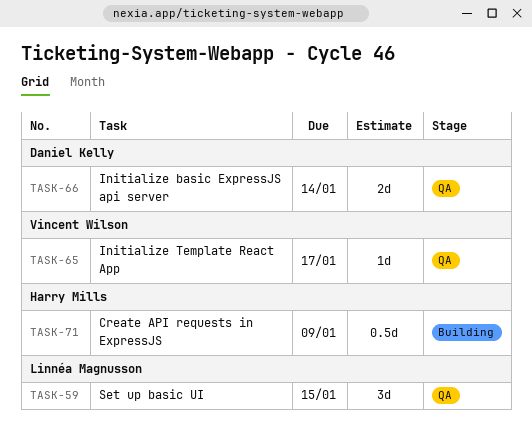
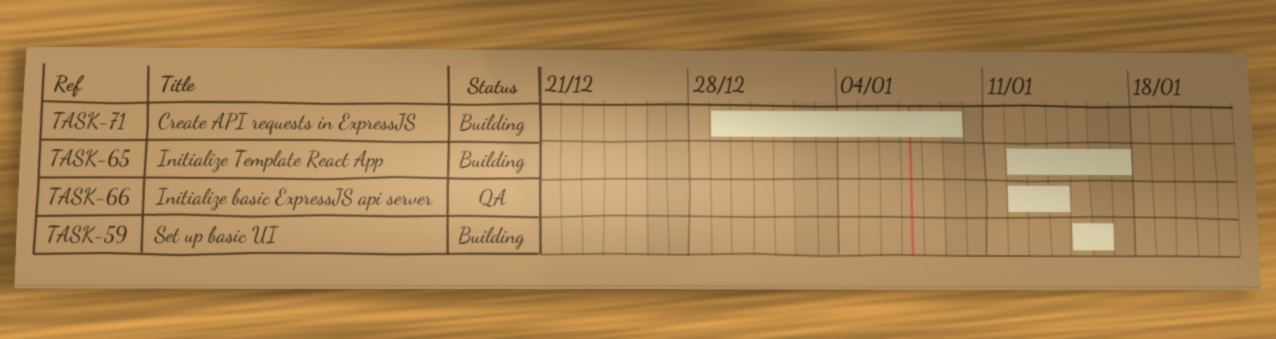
TASK-59, status: QA -> Building
TASK-59, due: Jan 15 -> Jan 16
TASK-65, status: QA -> Building

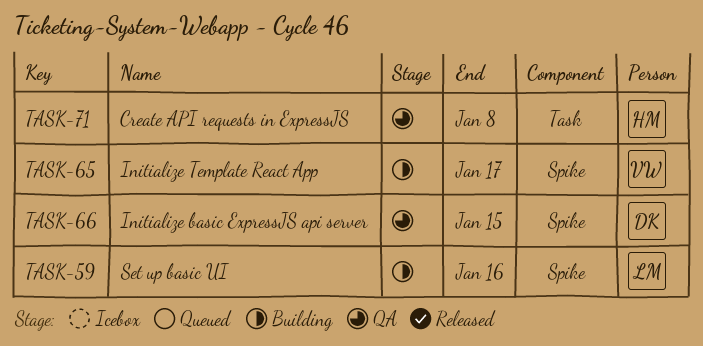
TASK-66, due: Jan 14 -> Jan 15
TASK-71, status: Building -> QA
TASK-71, due: Jan 9 -> Jan 8

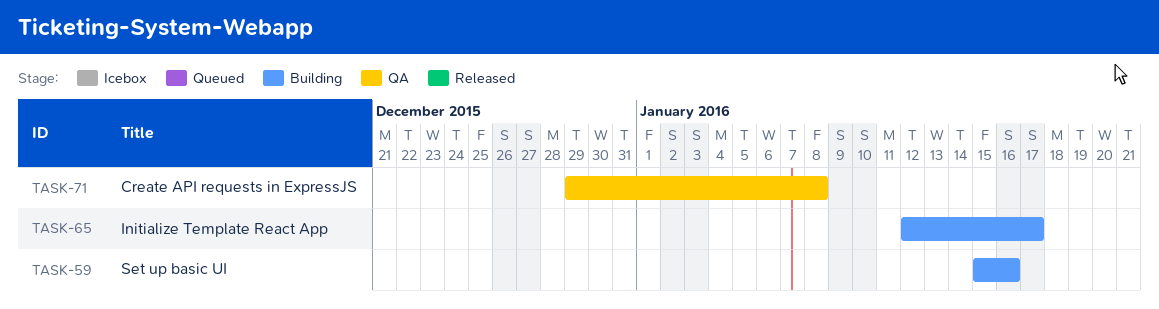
TASK-66: present -> none

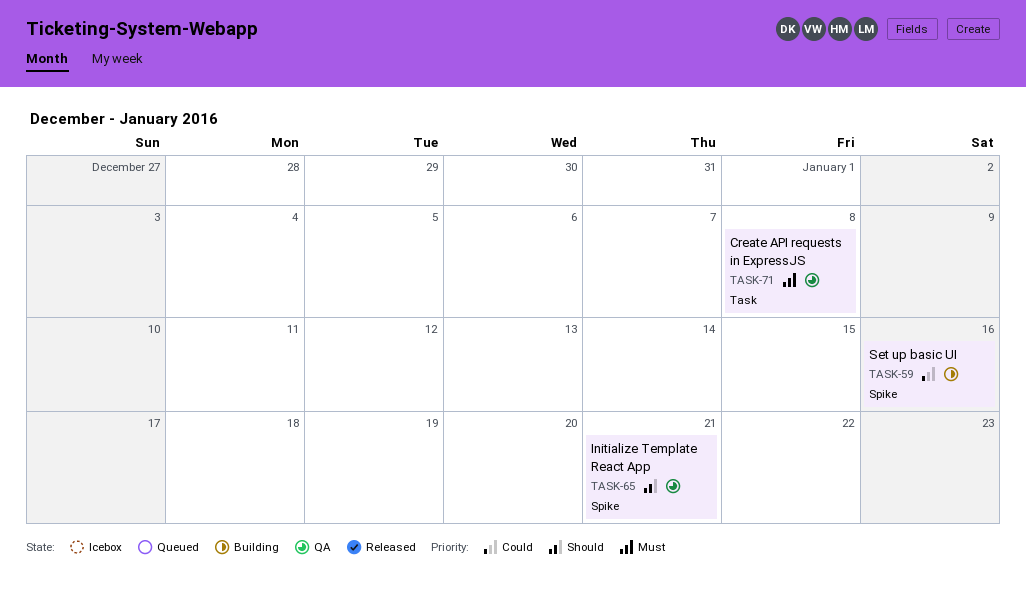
TASK-65, status: Building -> QA
TASK-65, due: Jan 17 -> Jan 21

